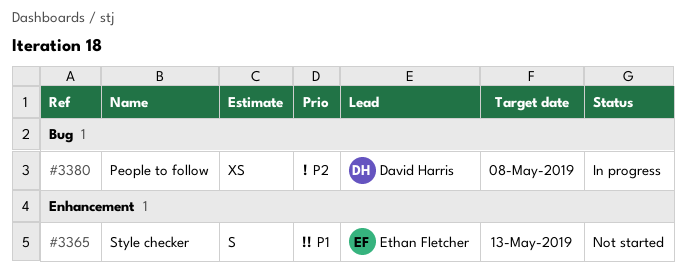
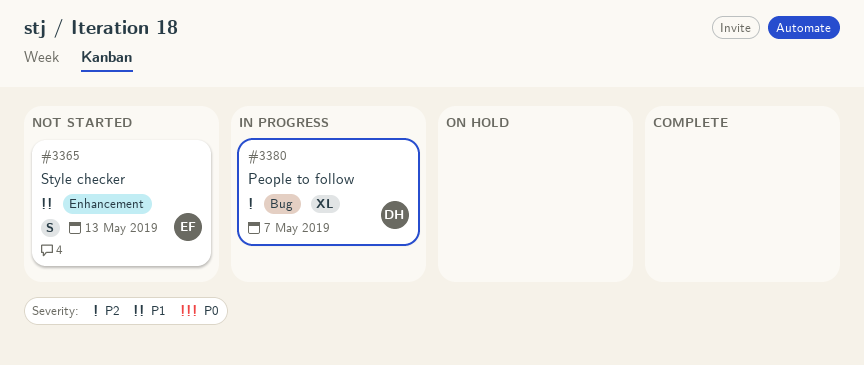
#3380, estimate: XS -> XL
#3380, due: May 8 -> May 7

